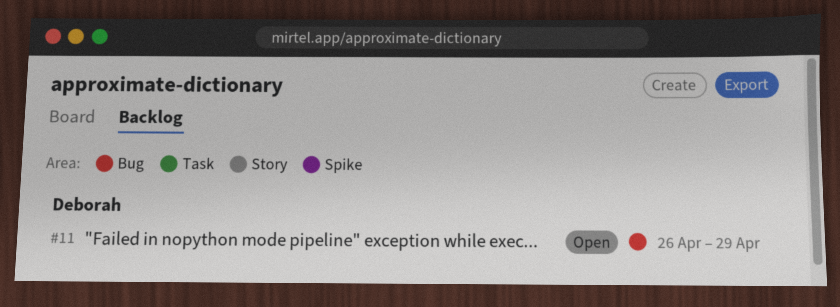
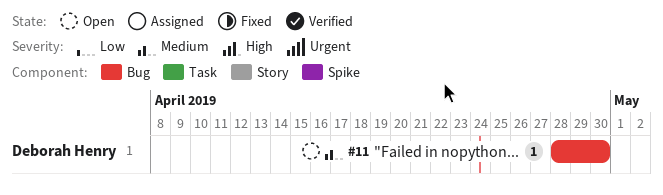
#11, start: Apr 26 -> Apr 28
#11, due: Apr 29 -> Apr 30

